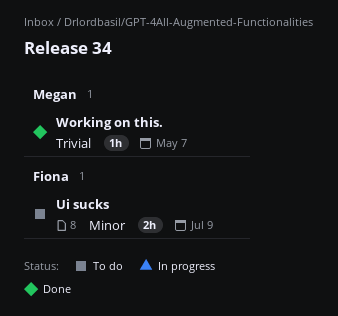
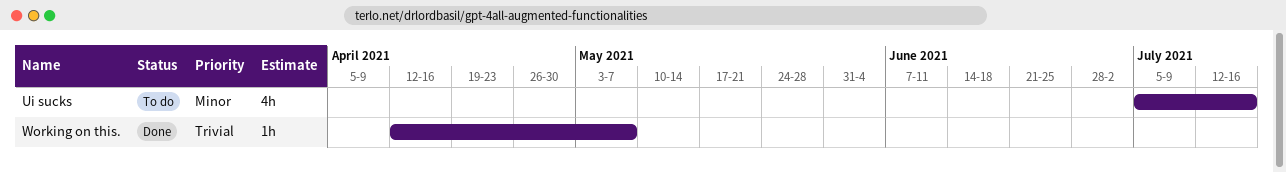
Ui sucks, estimate: 2h -> 4h
Ui sucks, due: Jul 9 -> Jul 16

